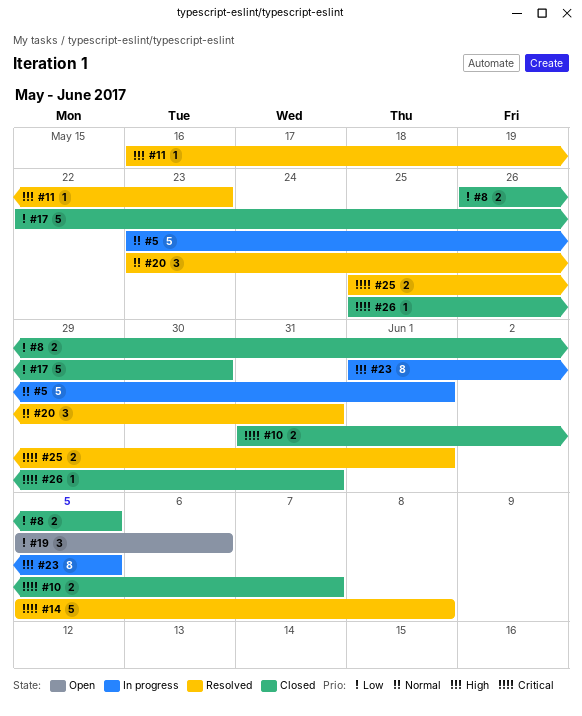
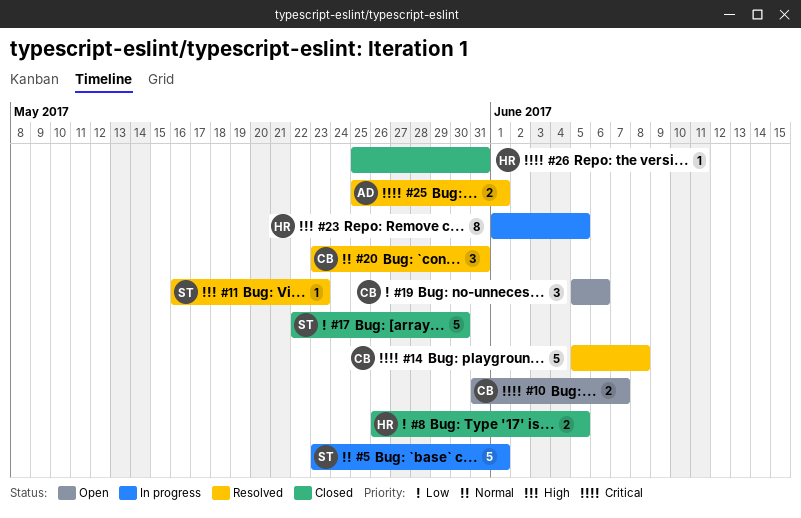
#10, status: Closed -> Open

